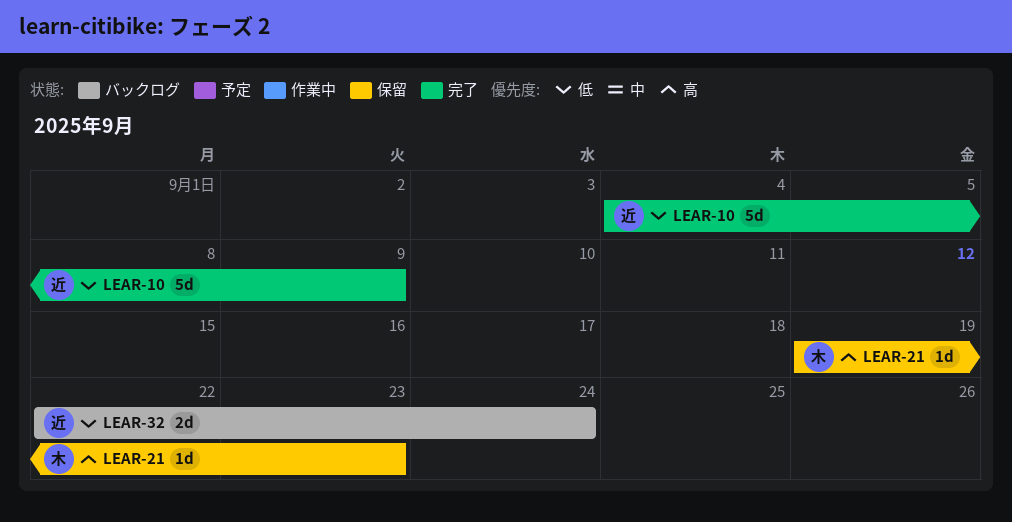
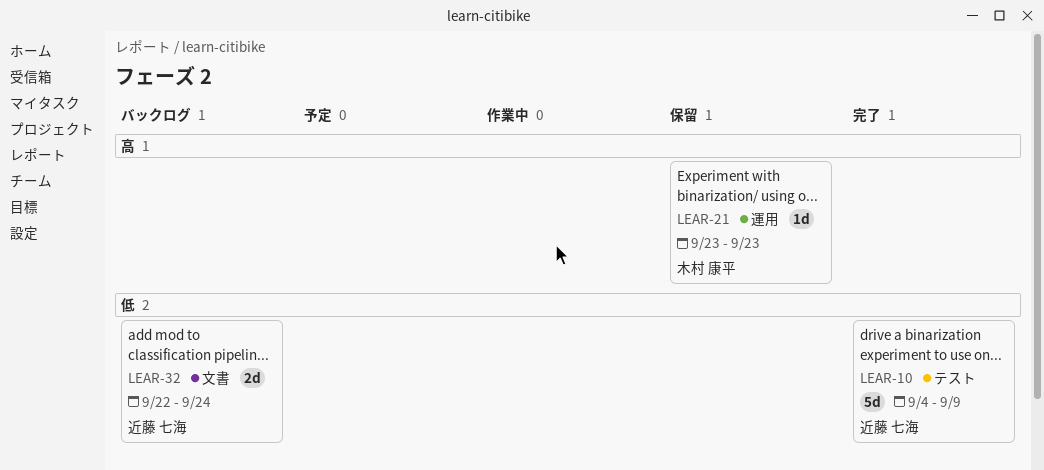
LEAR-21, start: Sep 19 -> Sep 23

